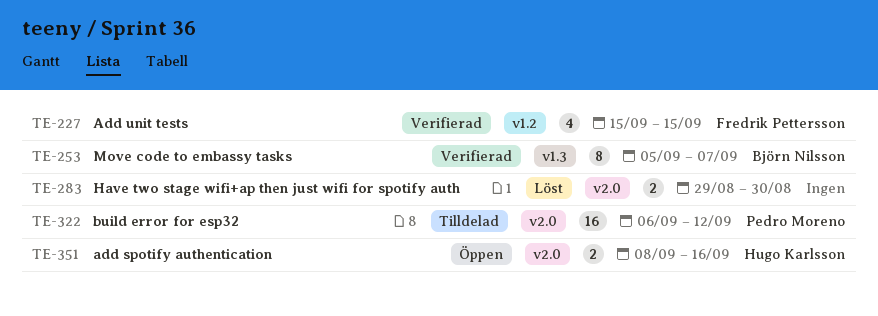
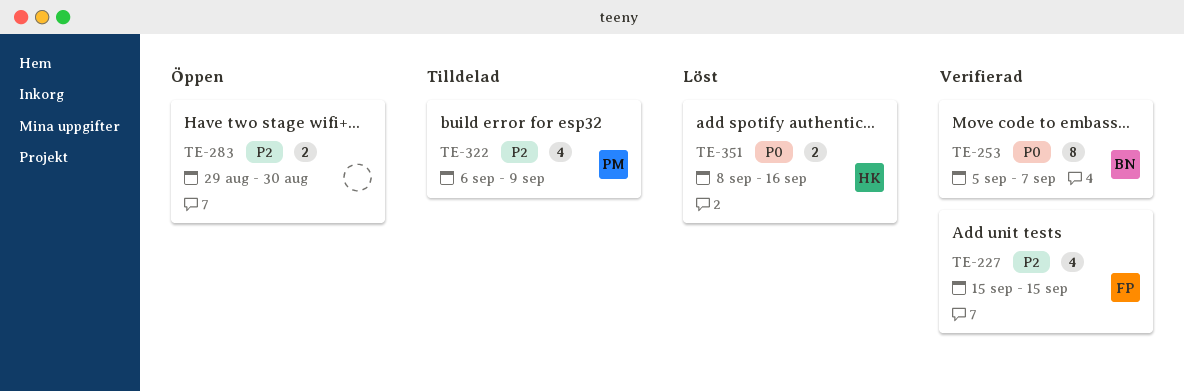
TE-283, status: Löst -> Öppen
TE-322, estimate: 16 -> 4
TE-322, due: Sep 12 -> Sep 9
TE-351, status: Öppen -> Löst

